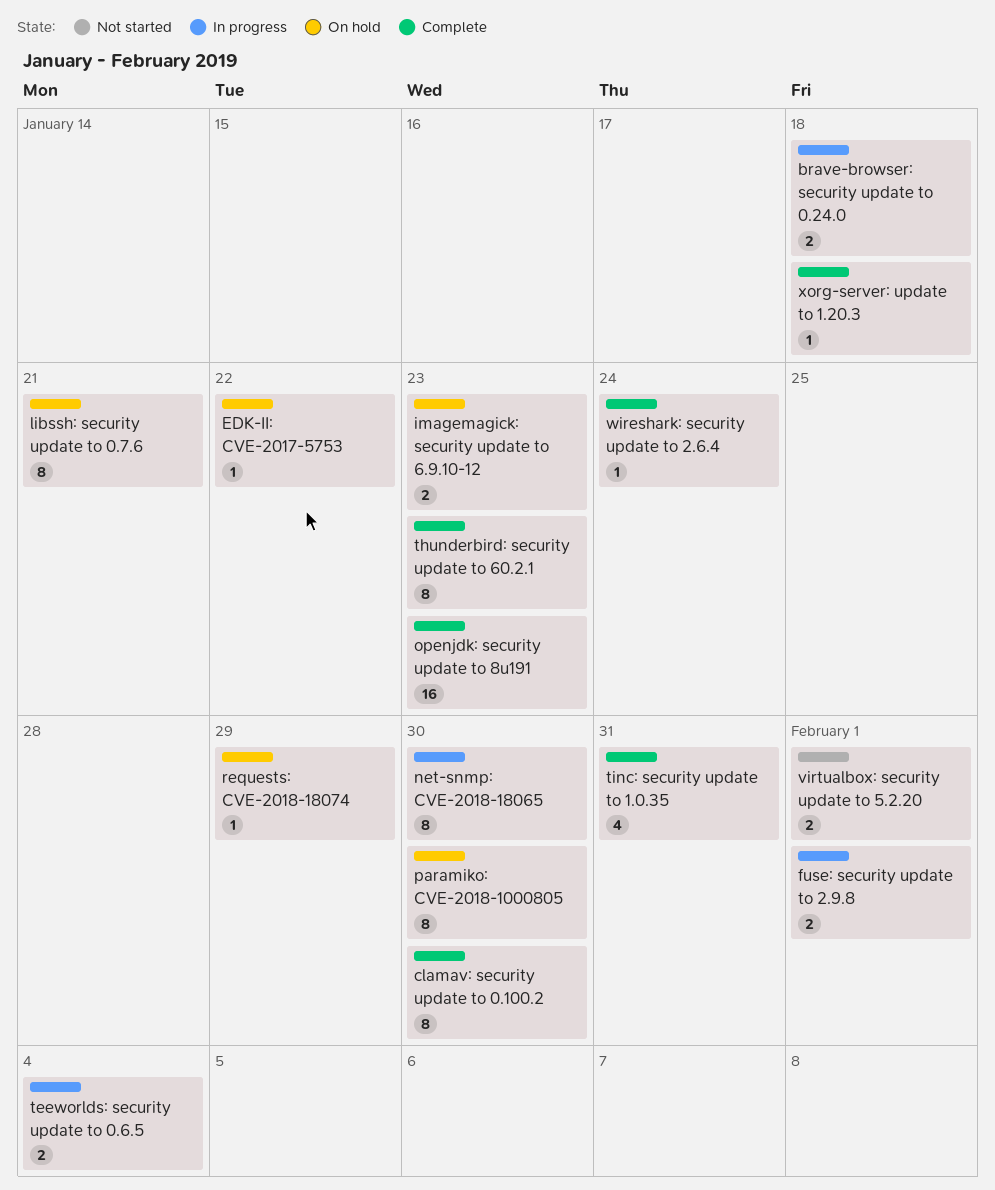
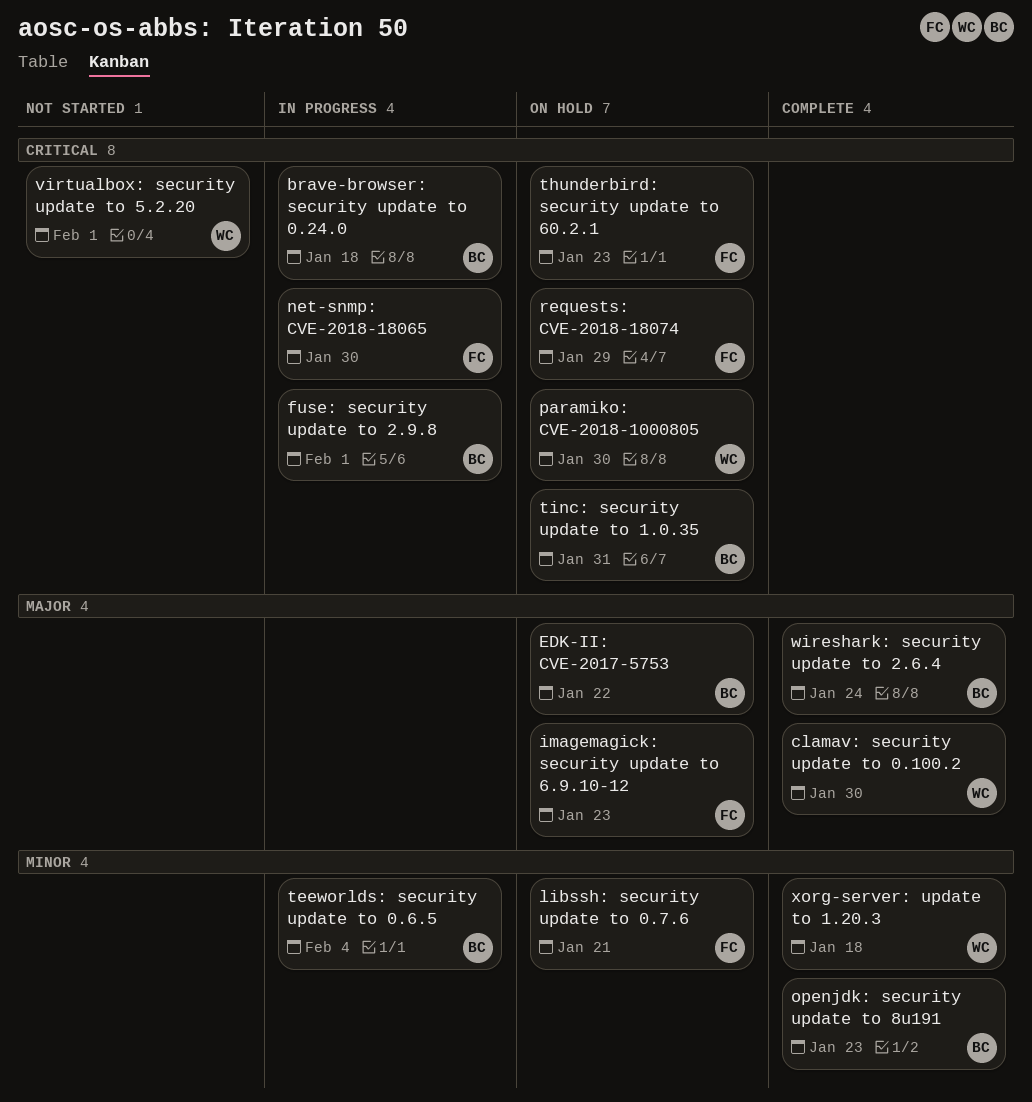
thunderbird: security update to 60.2.1, status: Complete -> On hold
tinc: security update to 1.0.35, status: Complete -> On hold

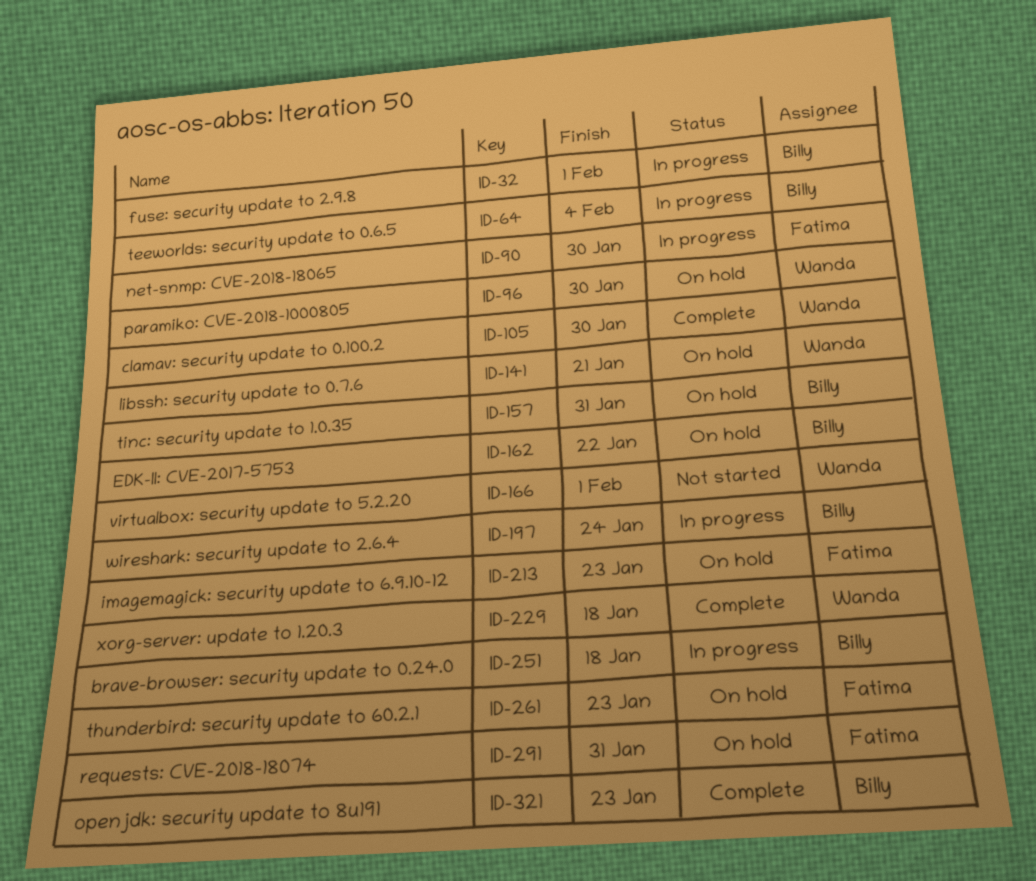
libssh: security update to 0.7.6, owner: Fatima -> Wanda
requests: CVE-2018-18074, due: Jan 29 -> Jan 31
wireshark: security update to 2.6.4, status: Complete -> In progress

